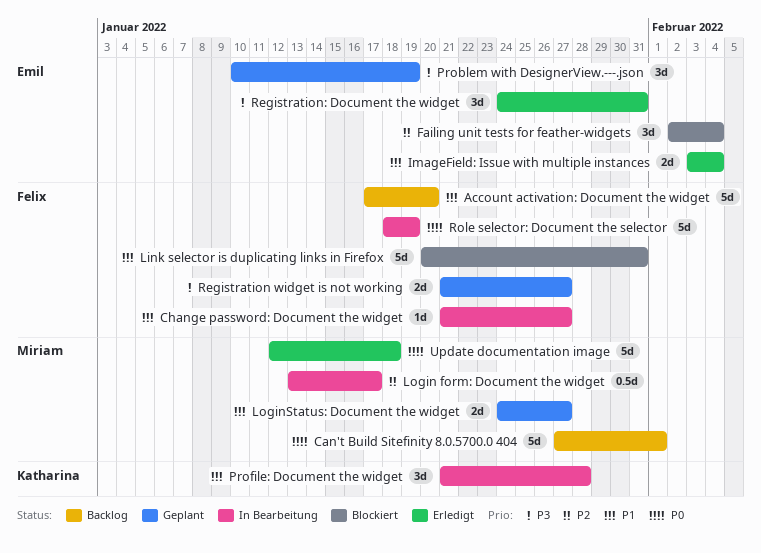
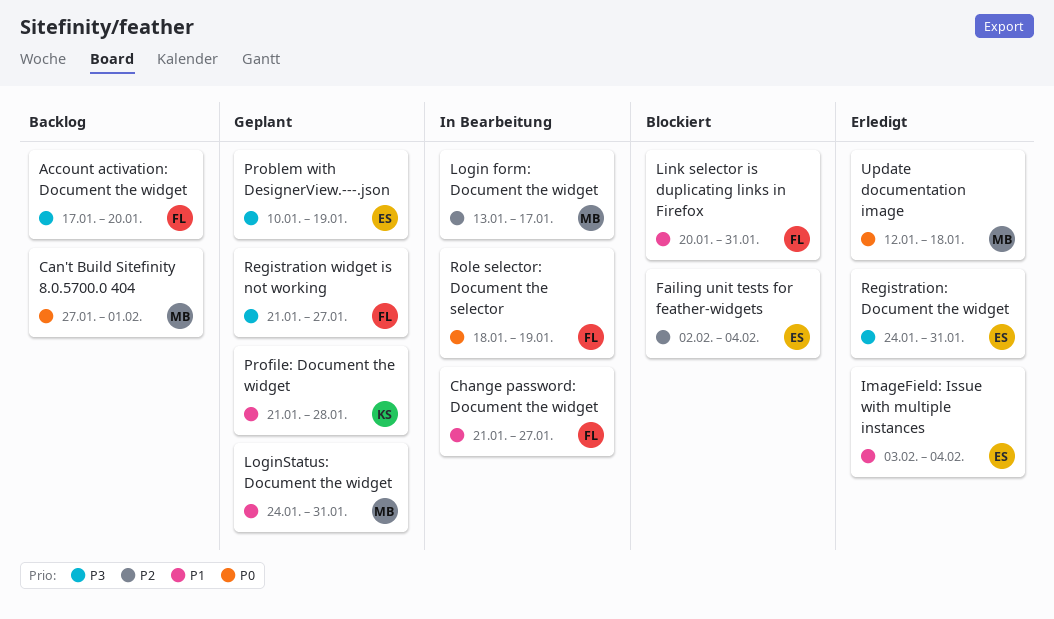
Account activation: Document the widget, priority: P1 -> P3
LoginStatus: Document the widget, due: Jan 27 -> Jan 31
Profile: Document the widget, status: In Bearbeitung -> Geplant

